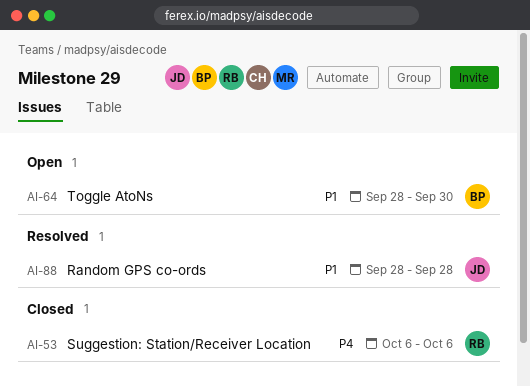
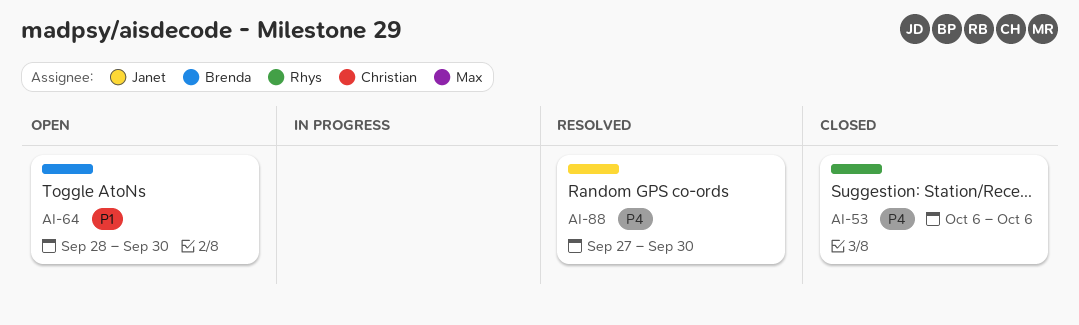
AI-88, priority: P1 -> P4
AI-88, start: Sep 28 -> Sep 27
AI-88, due: Sep 28 -> Sep 30

